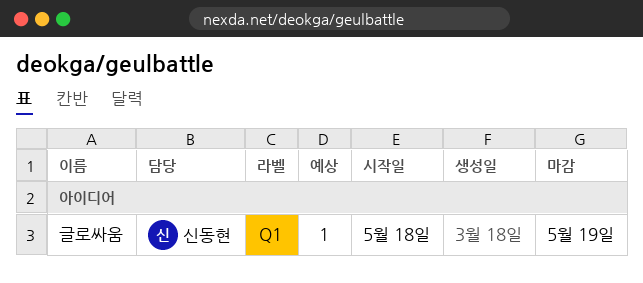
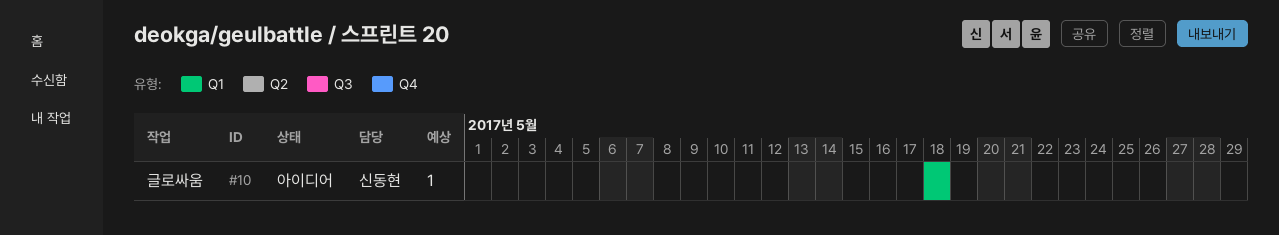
글로싸움, due: May 19 -> May 18

